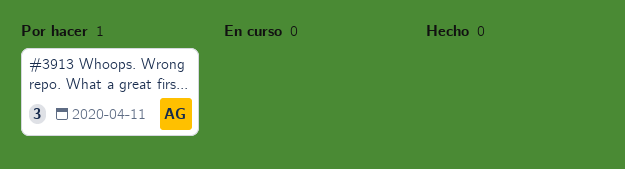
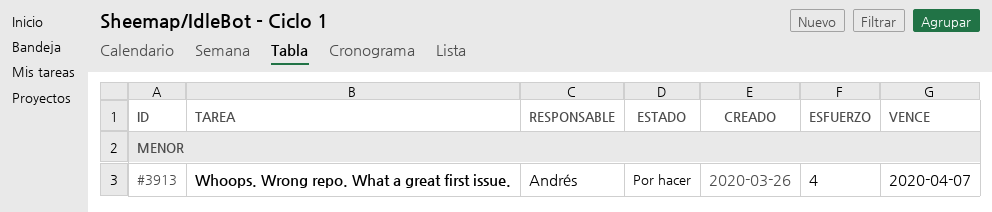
#3913, estimate: 3 -> 4
#3913, due: Apr 11 -> Apr 7

